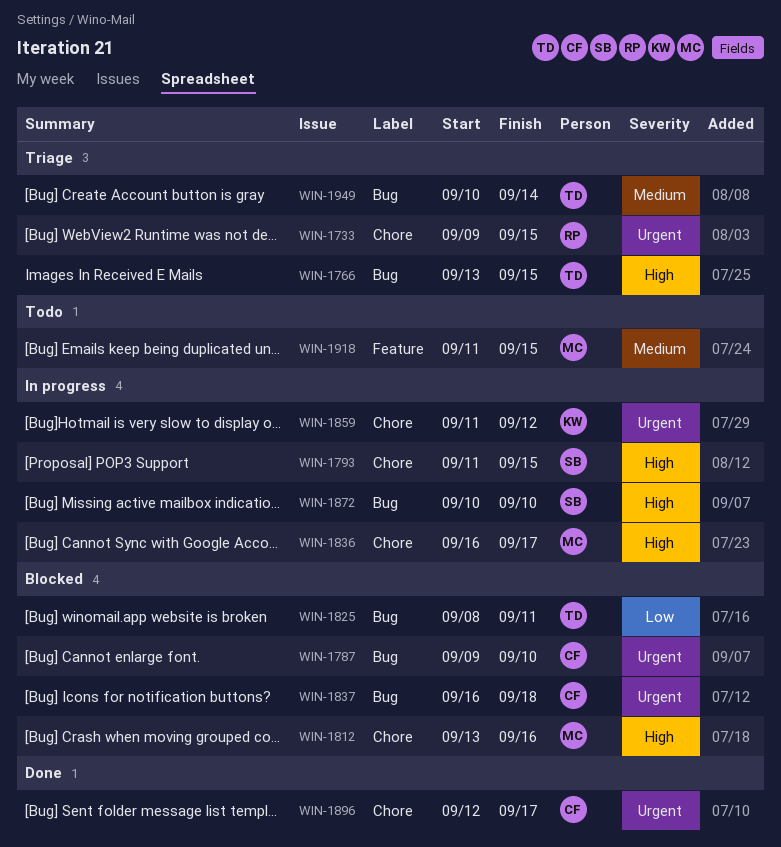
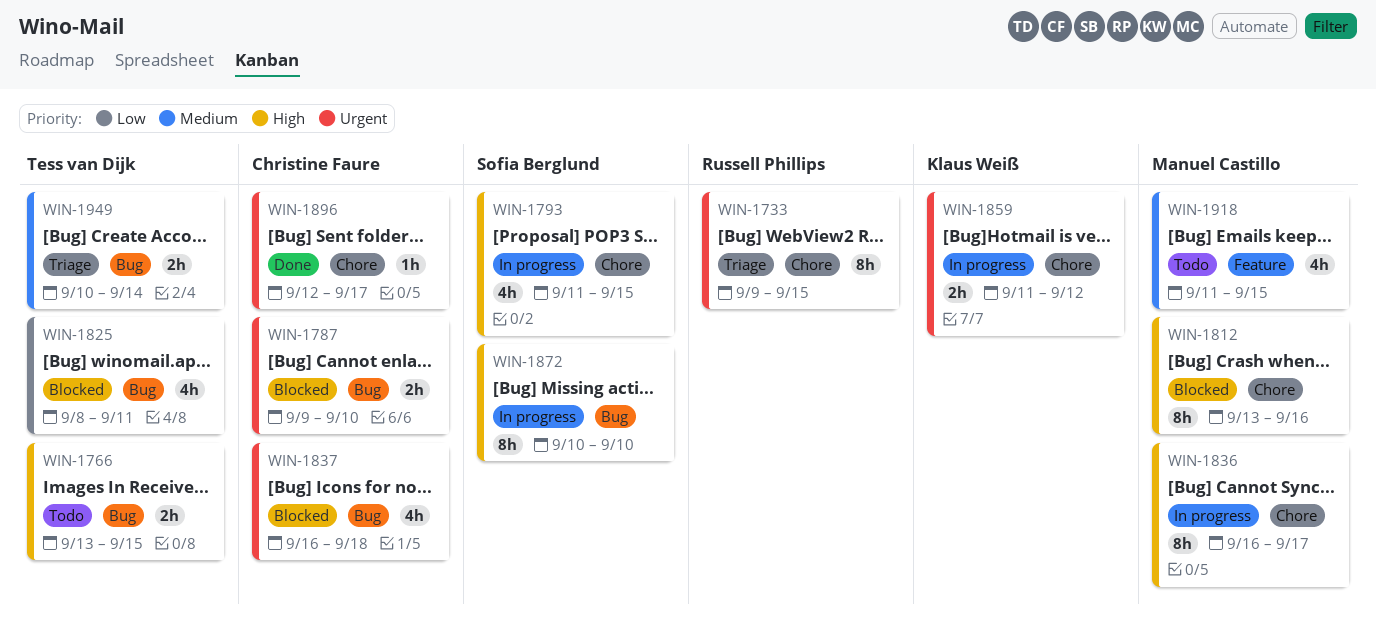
WIN-1766, status: Triage -> Todo

